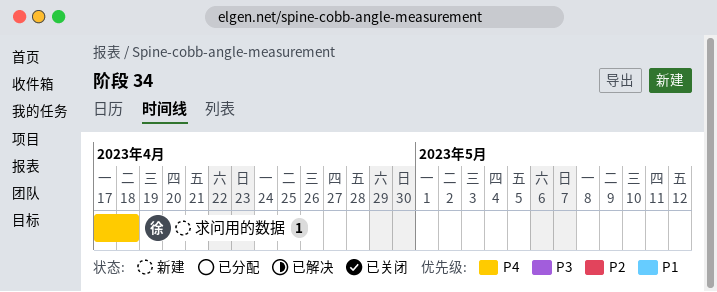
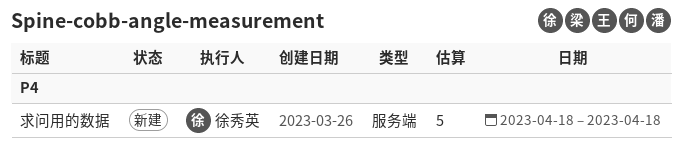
求问用的数据, estimate: 1 -> 5
求问用的数据, start: Apr 17 -> Apr 18

